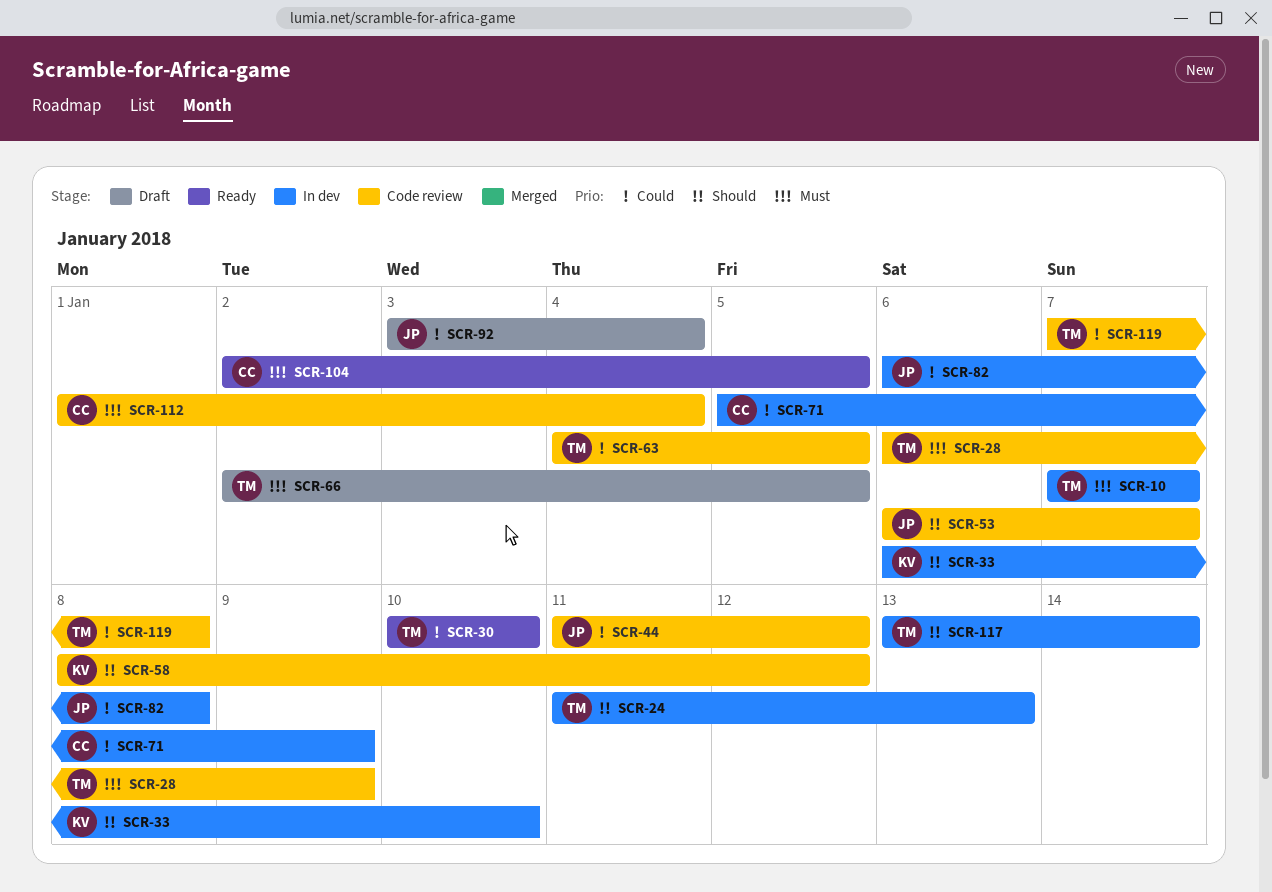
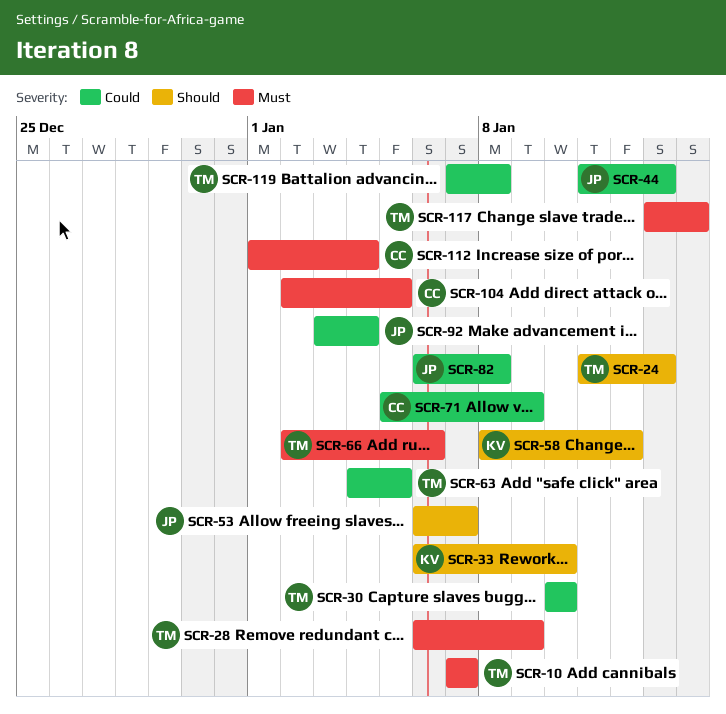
SCR-44, due: Jan 12 -> Jan 13
SCR-66, due: Jan 5 -> Jan 6
SCR-117, priority: Should -> Must

